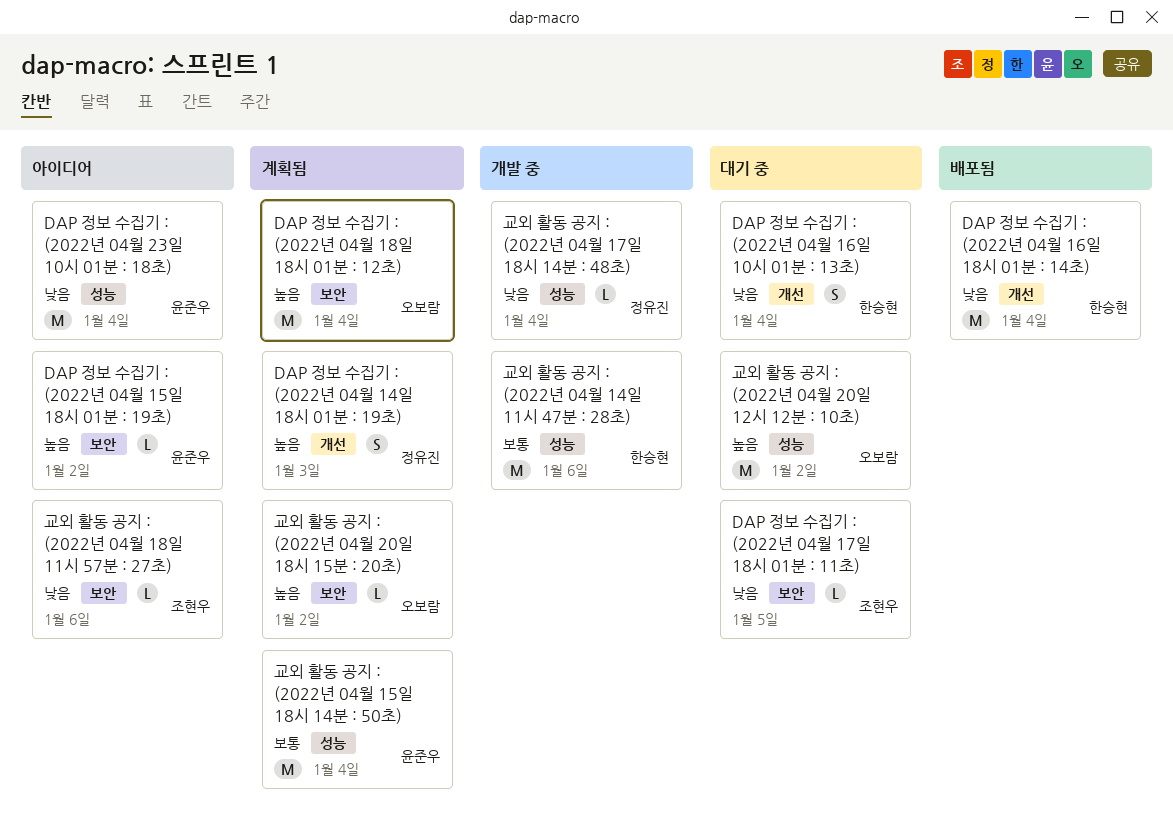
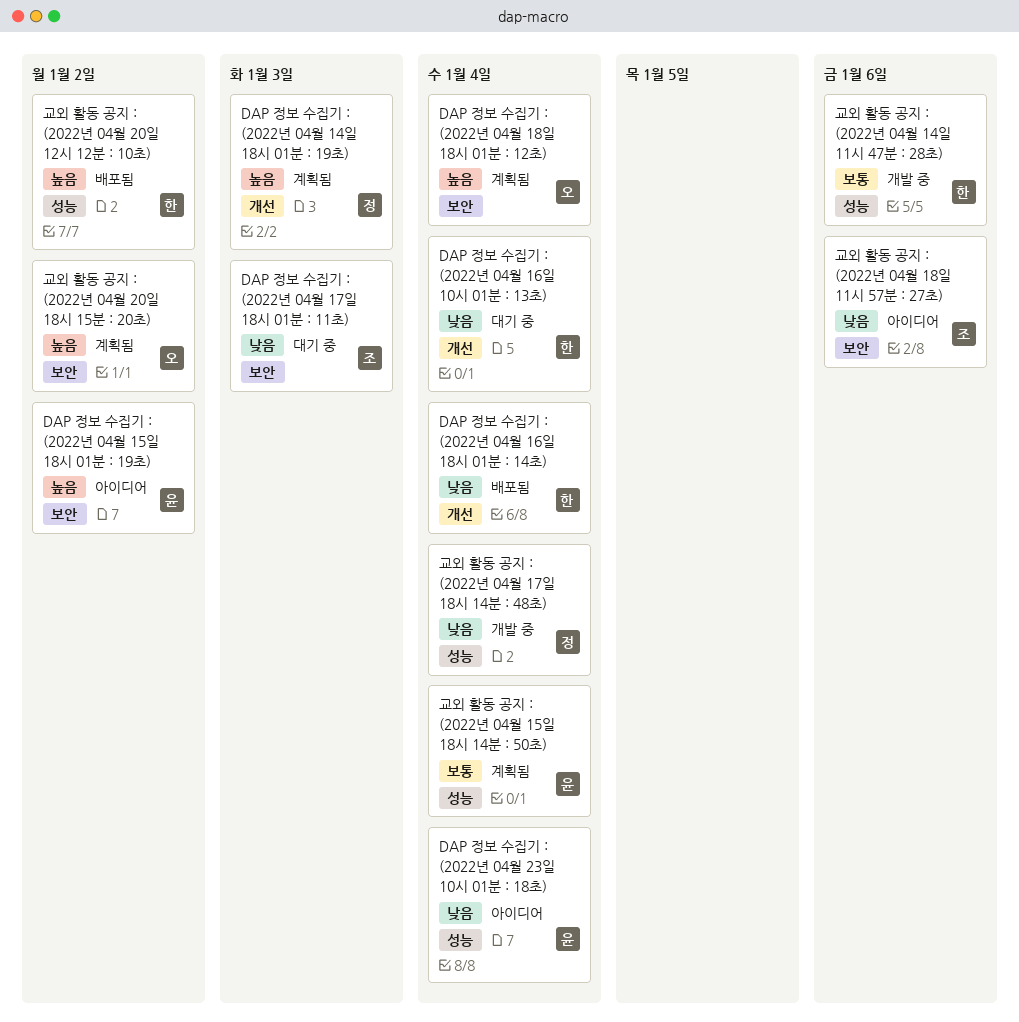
DAP 정보 수집기 : (2022년 04월 17일 18시 01분 : 11초), due: Jan 5 -> Jan 3
교외 활동 공지 : (2022년 04월 20일 12시 12분 : 10초), status: 대기 중 -> 배포됨
교외 활동 공지 : (2022년 04월 20일 12시 12분 : 10초), owner: 오보람 -> 한승현

